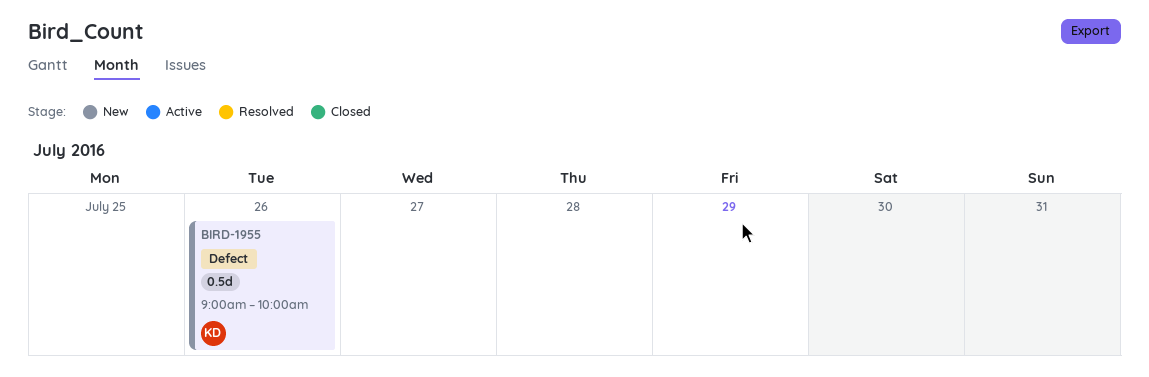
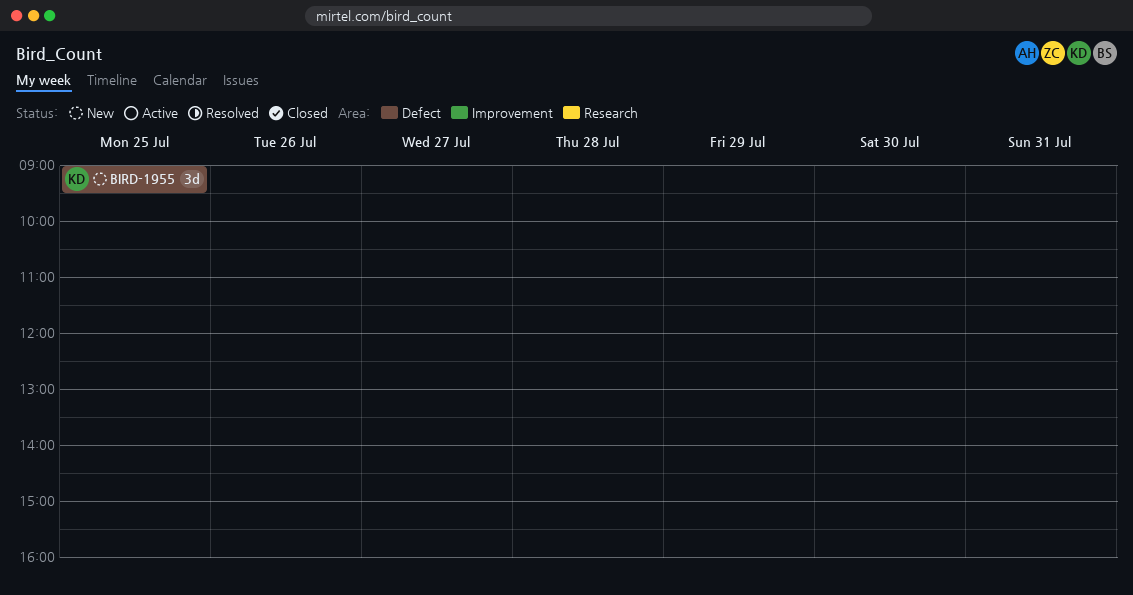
BIRD-1955, estimate: 0.5d -> 3d
BIRD-1955, day: Jul 26 -> Jul 25
BIRD-1955, ends: 10:00 -> 09:30

